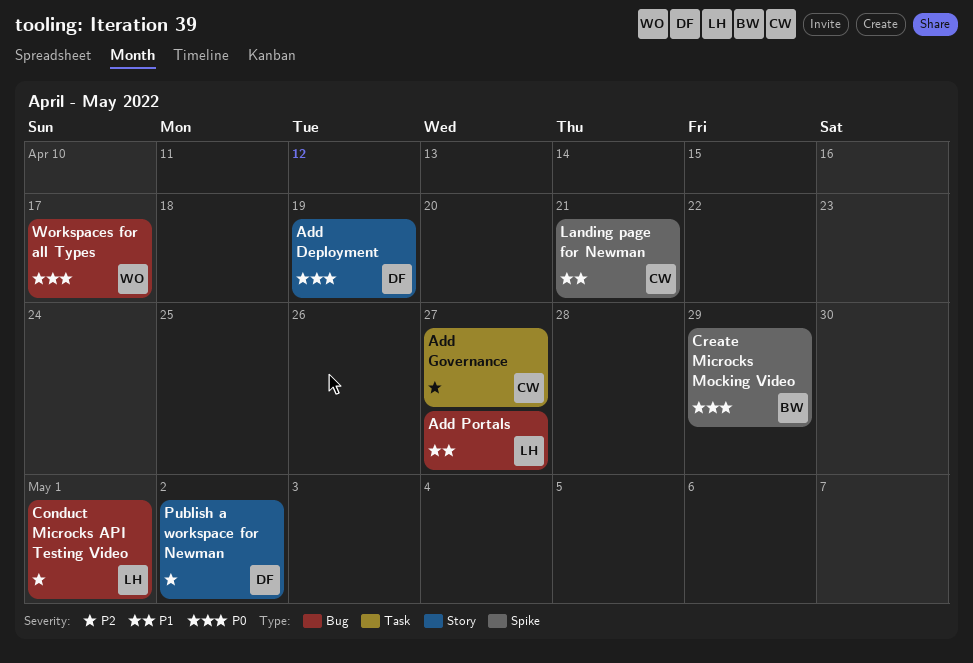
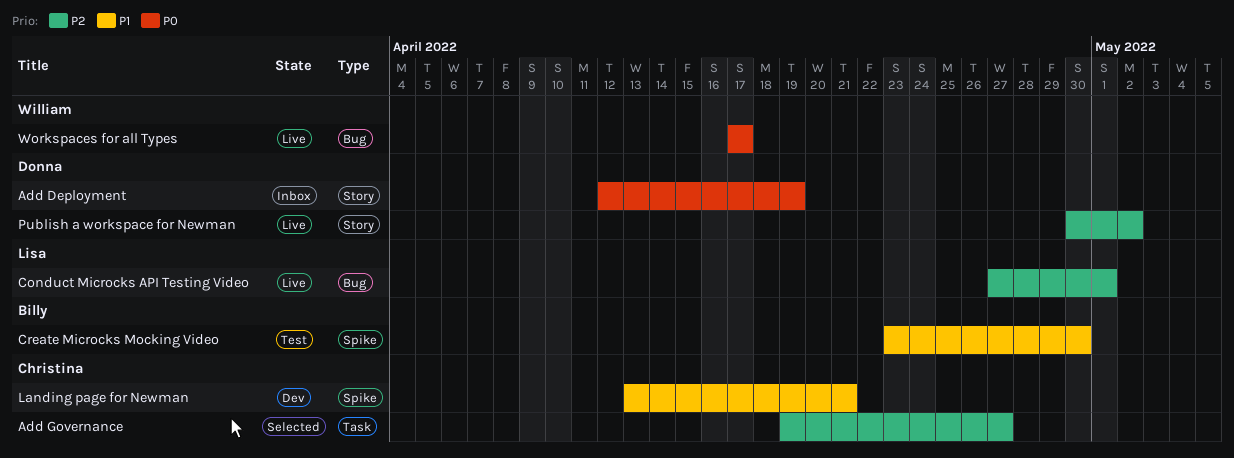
Add Portals: present -> none
Create Microcks Mocking Video, priority: P0 -> P1
Create Microcks Mocking Video, due: Apr 29 -> Apr 30

